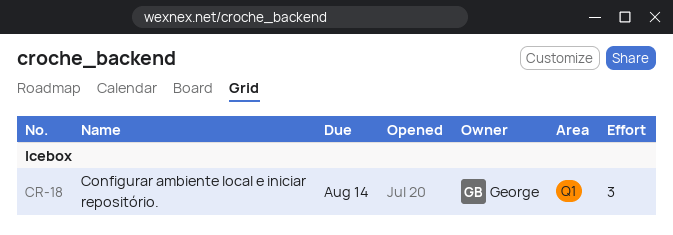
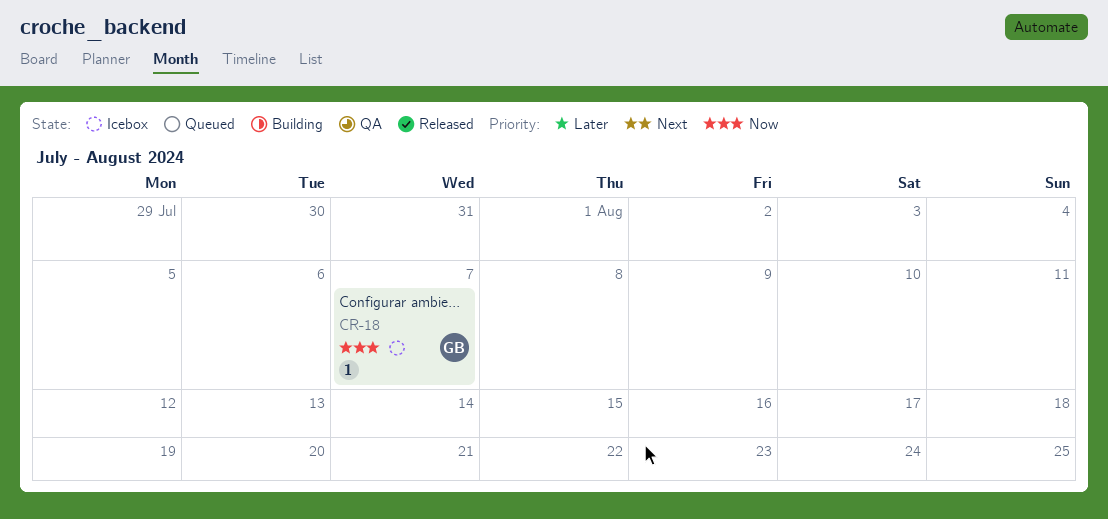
CR-18, estimate: 3 -> 1
CR-18, due: Aug 14 -> Aug 7

